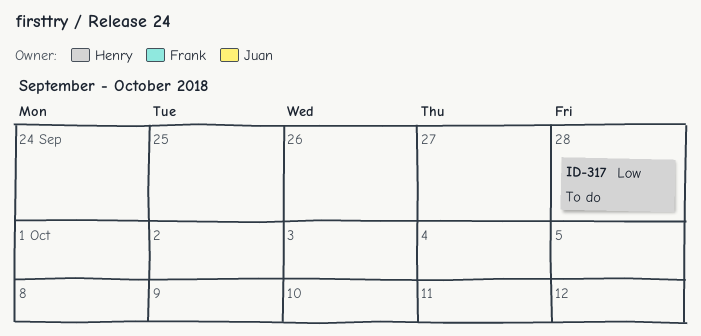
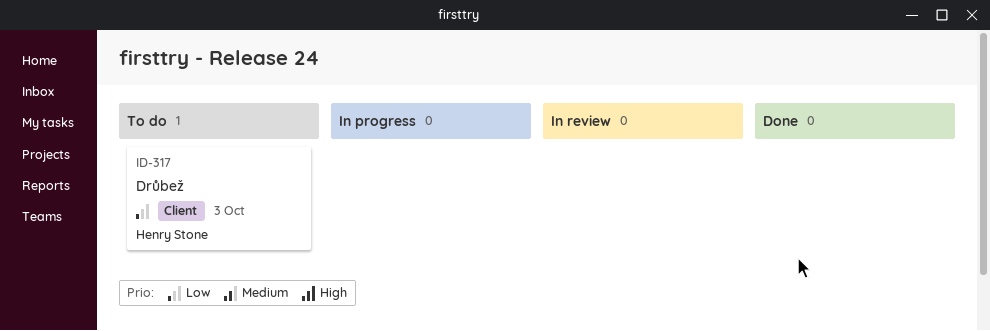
ID-317, due: Sep 28 -> Oct 3

